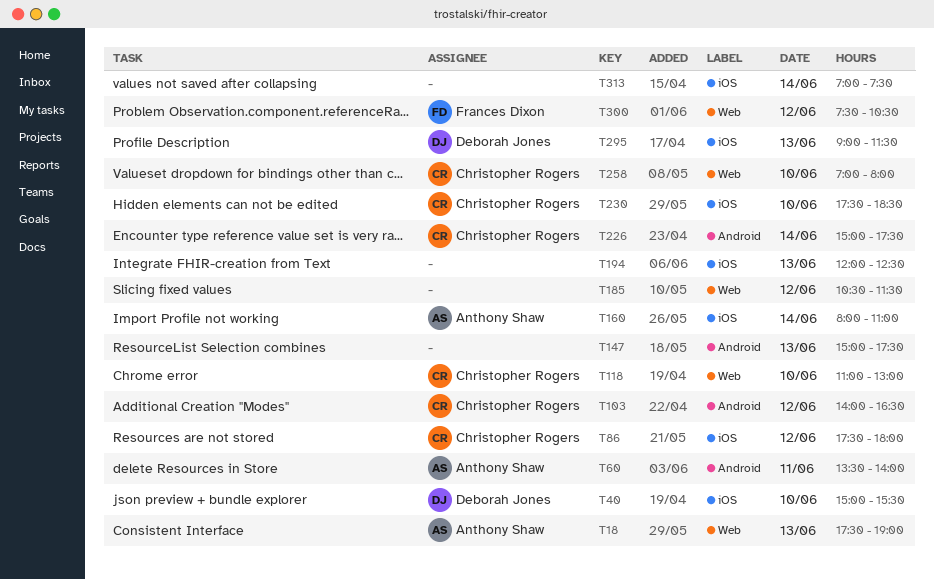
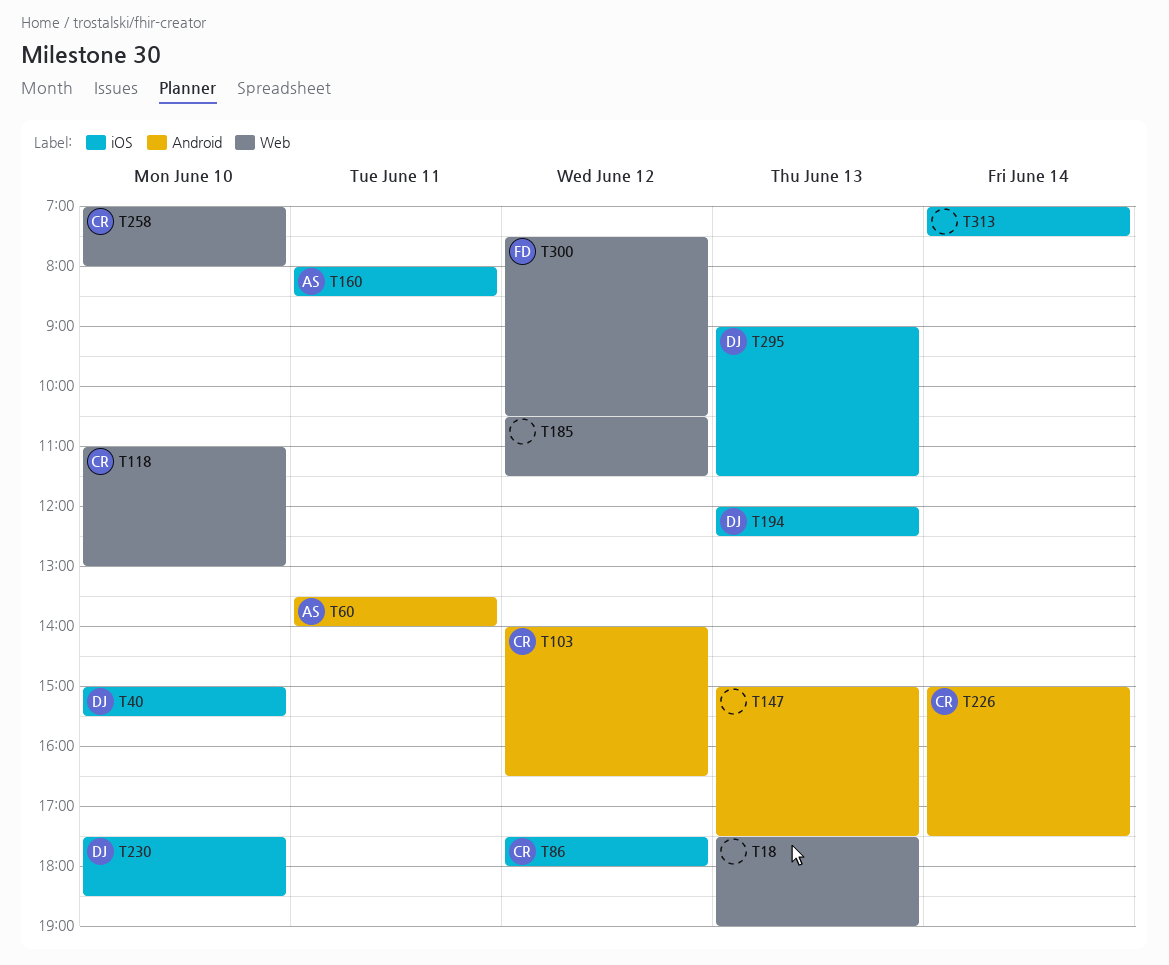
T18, owner: Anthony Shaw -> none
T160, day: Jun 14 -> Jun 11
T160, ends: 11:00 -> 08:30
T194, owner: none -> Deborah Jones
T230, owner: Christopher Rogers -> Deborah Jones

